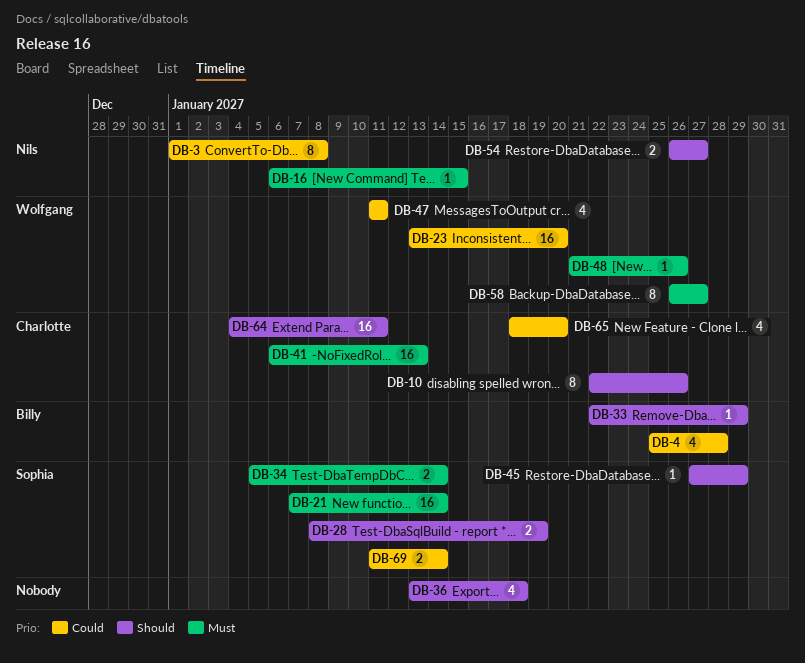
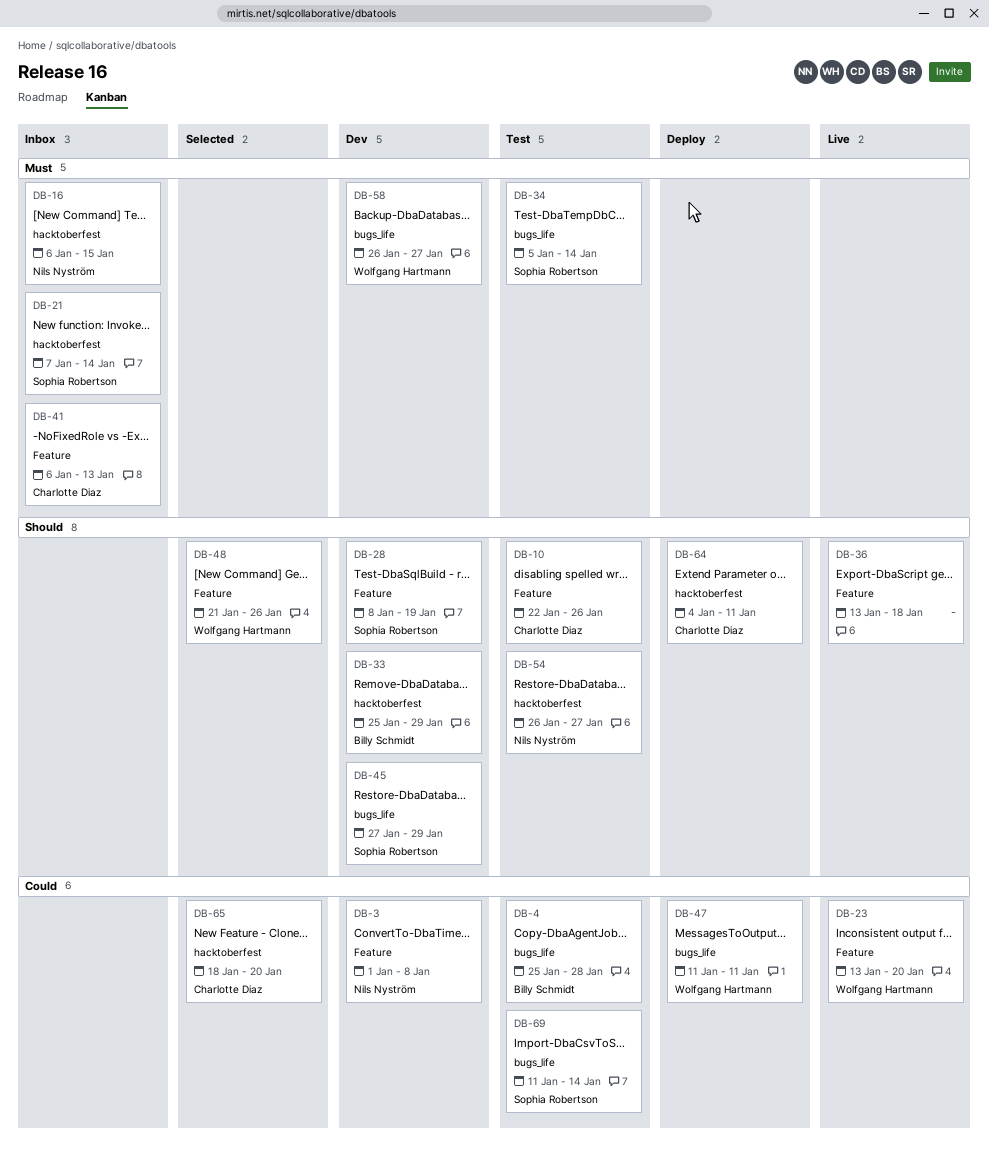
DB-33, start: Jan 22 -> Jan 25
DB-48, priority: Must -> Should

